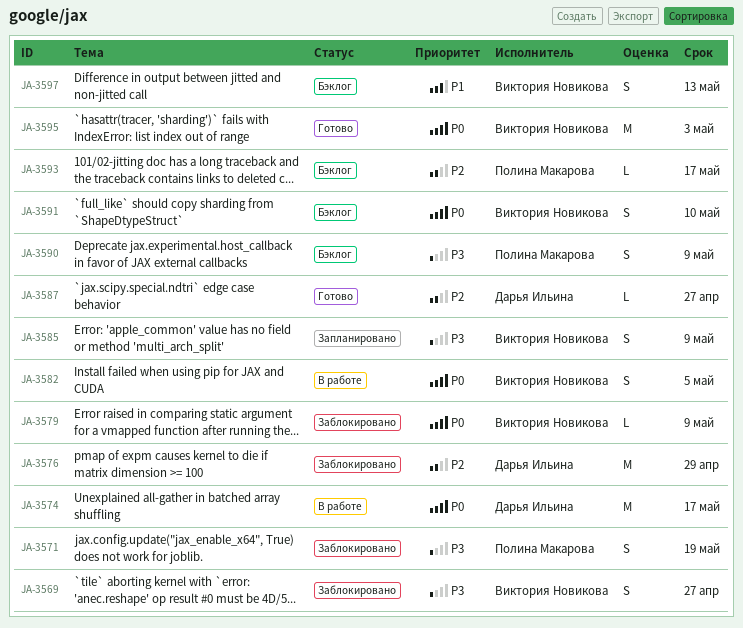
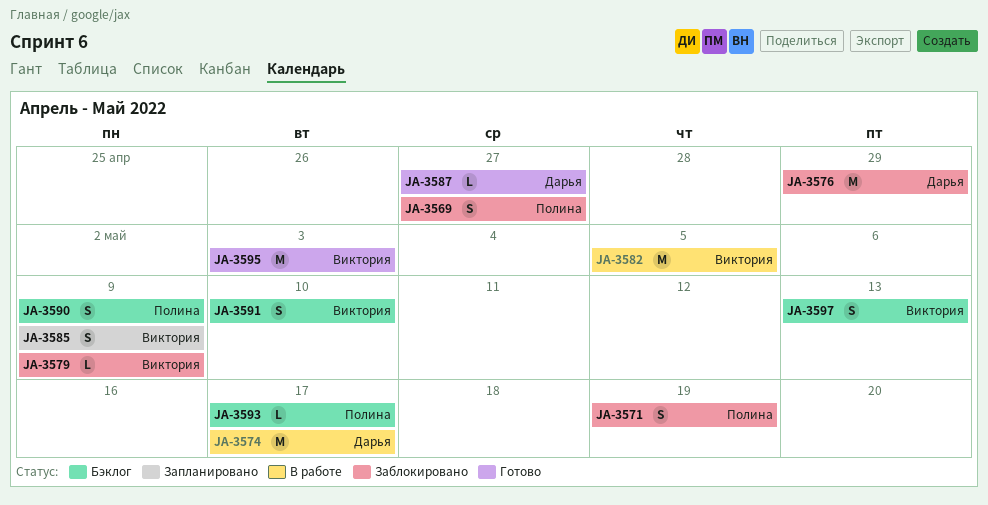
JA-3569, owner: Виктория Новикова -> Полина Макарова
JA-3582, estimate: S -> M

